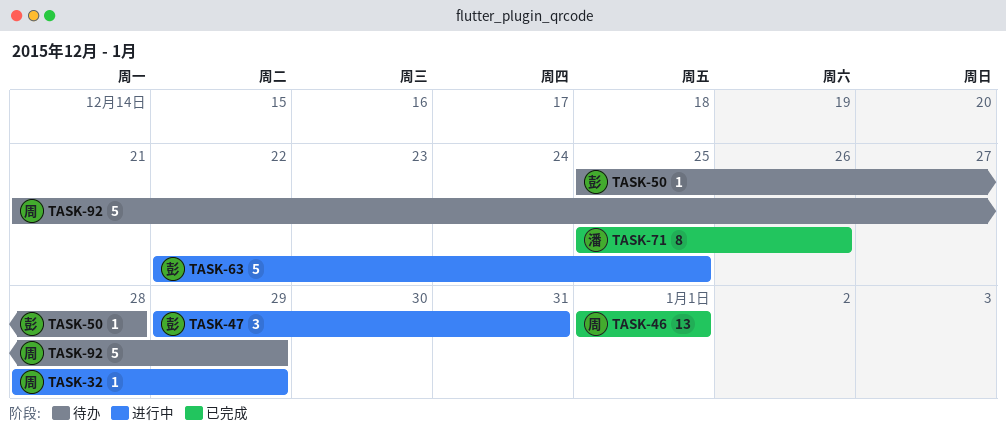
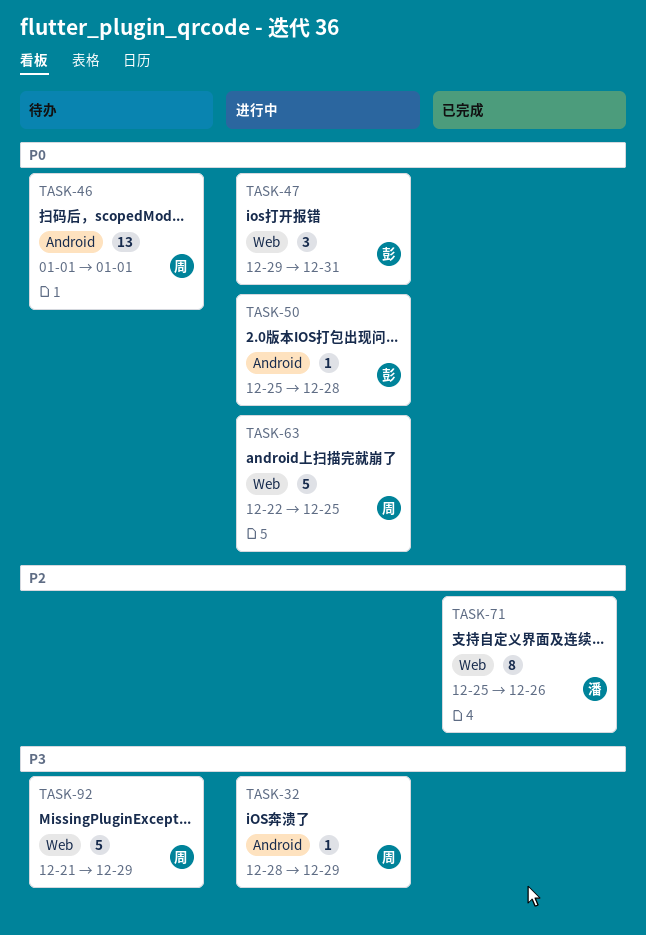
TASK-46, status: 已完成 -> 待办
TASK-50, status: 待办 -> 进行中
TASK-63, owner: 彭 -> 周

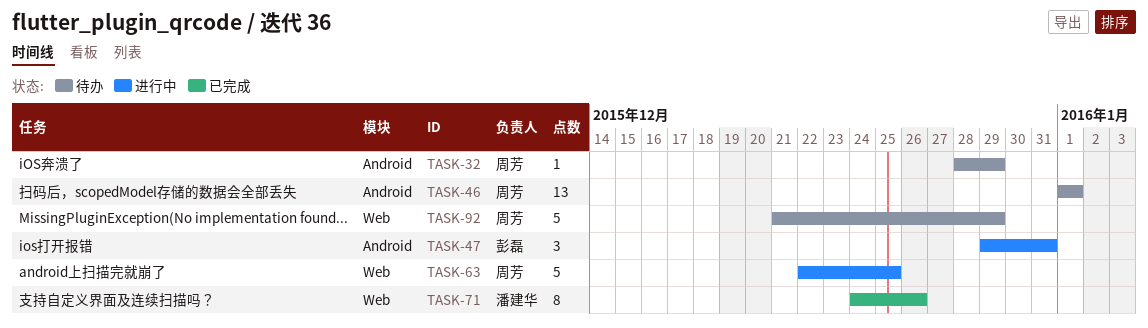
TASK-32, status: 进行中 -> 待办
TASK-47, label: Web -> Android
TASK-50: present -> none
TASK-71, start: Dec 25 -> Dec 24

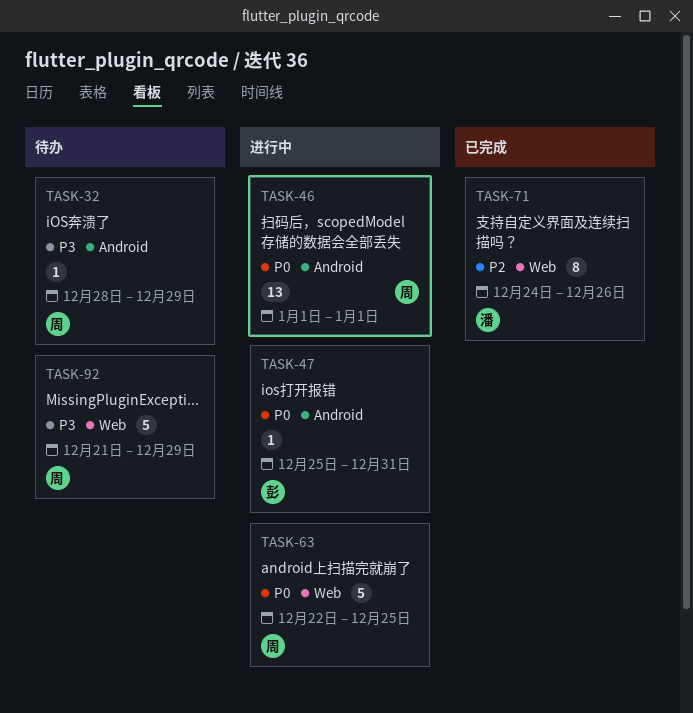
TASK-46, status: 待办 -> 进行中
TASK-47, estimate: 3 -> 1
TASK-47, start: Dec 29 -> Dec 25

